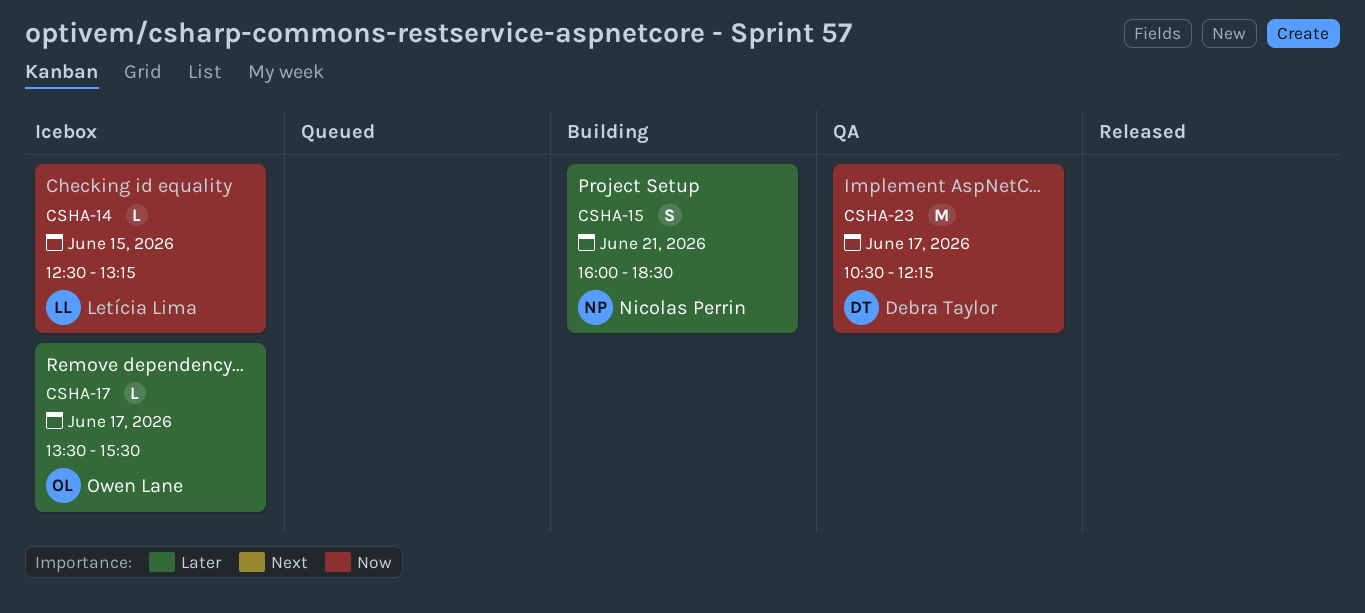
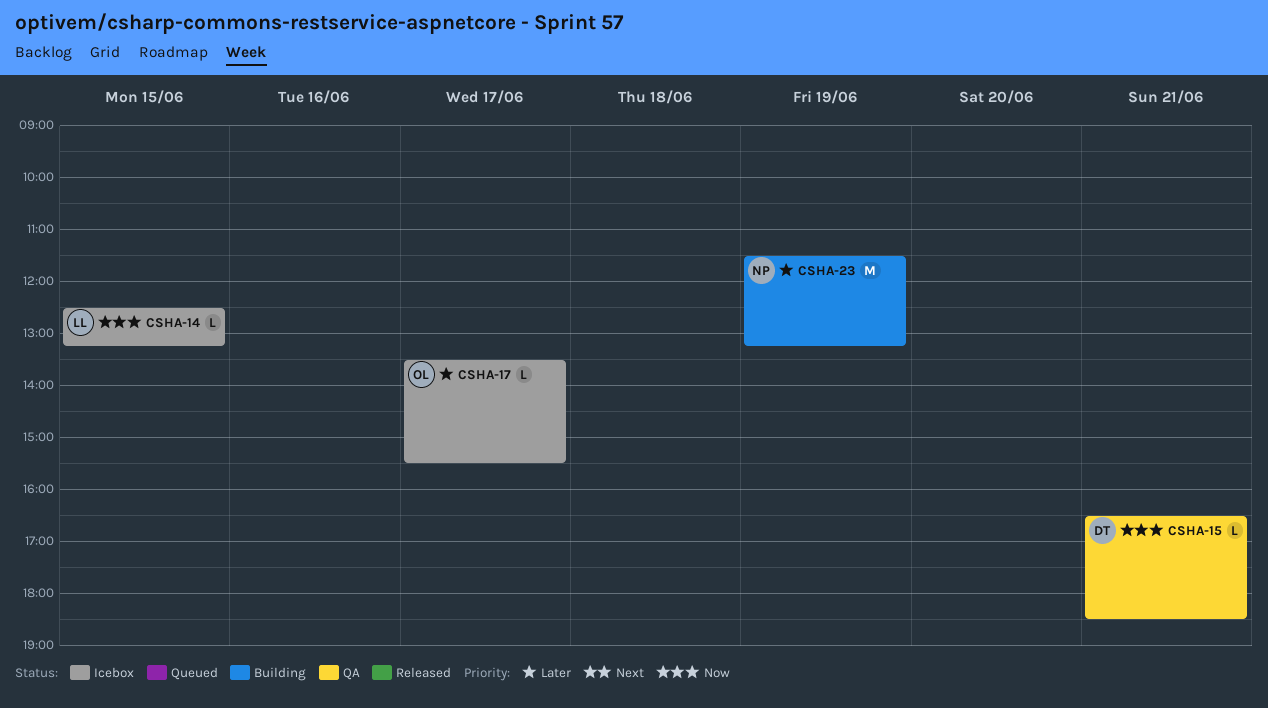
CSHA-15, status: Building -> QA
CSHA-15, owner: Nicolas Perrin -> Debra Taylor
CSHA-15, priority: Later -> Now
CSHA-15, estimate: S -> L
CSHA-15, begins: 16:00 -> 16:30
CSHA-23, status: QA -> Building
CSHA-23, owner: Debra Taylor -> Nicolas Perrin
CSHA-23, priority: Now -> Later
CSHA-23, day: Jun 17 -> Jun 19
CSHA-23, begins: 10:30 -> 11:30
CSHA-23, ends: 12:15 -> 13:15

